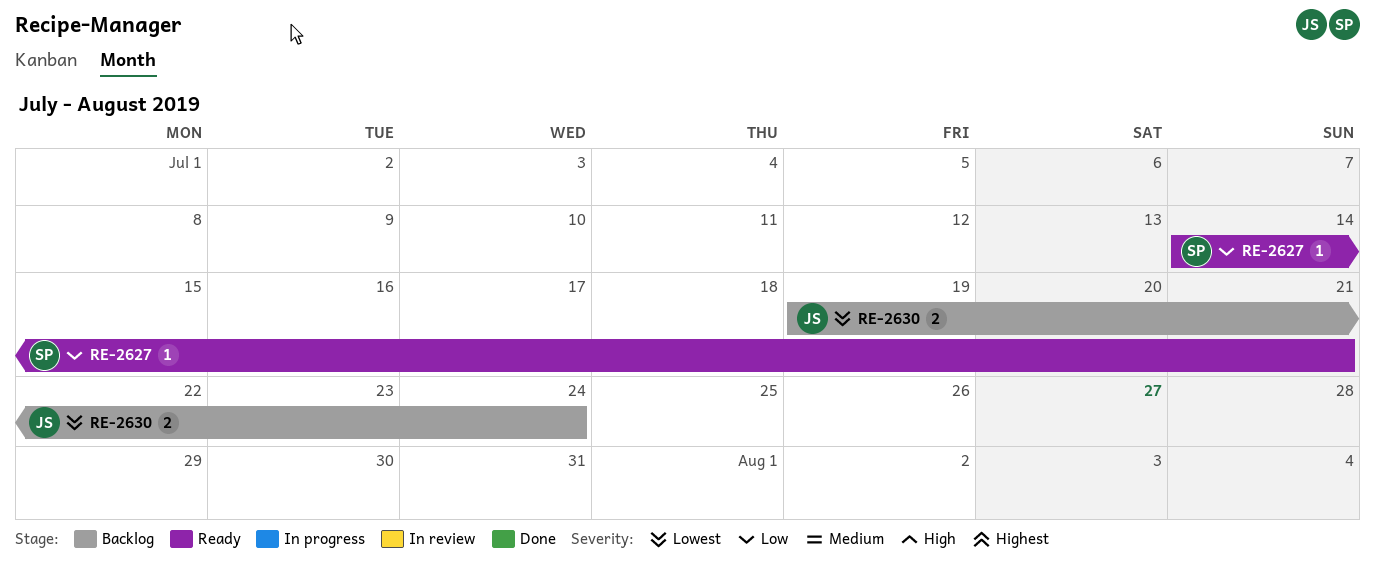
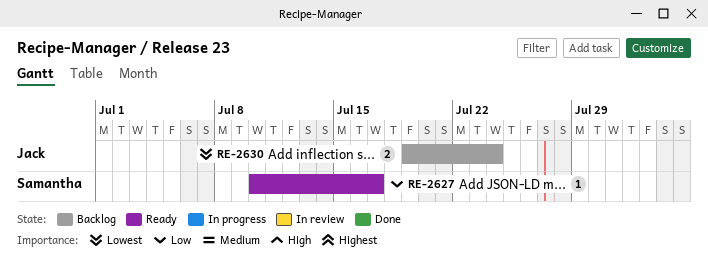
RE-2627, start: Jul 14 -> Jul 10
RE-2627, due: Jul 21 -> Jul 17

